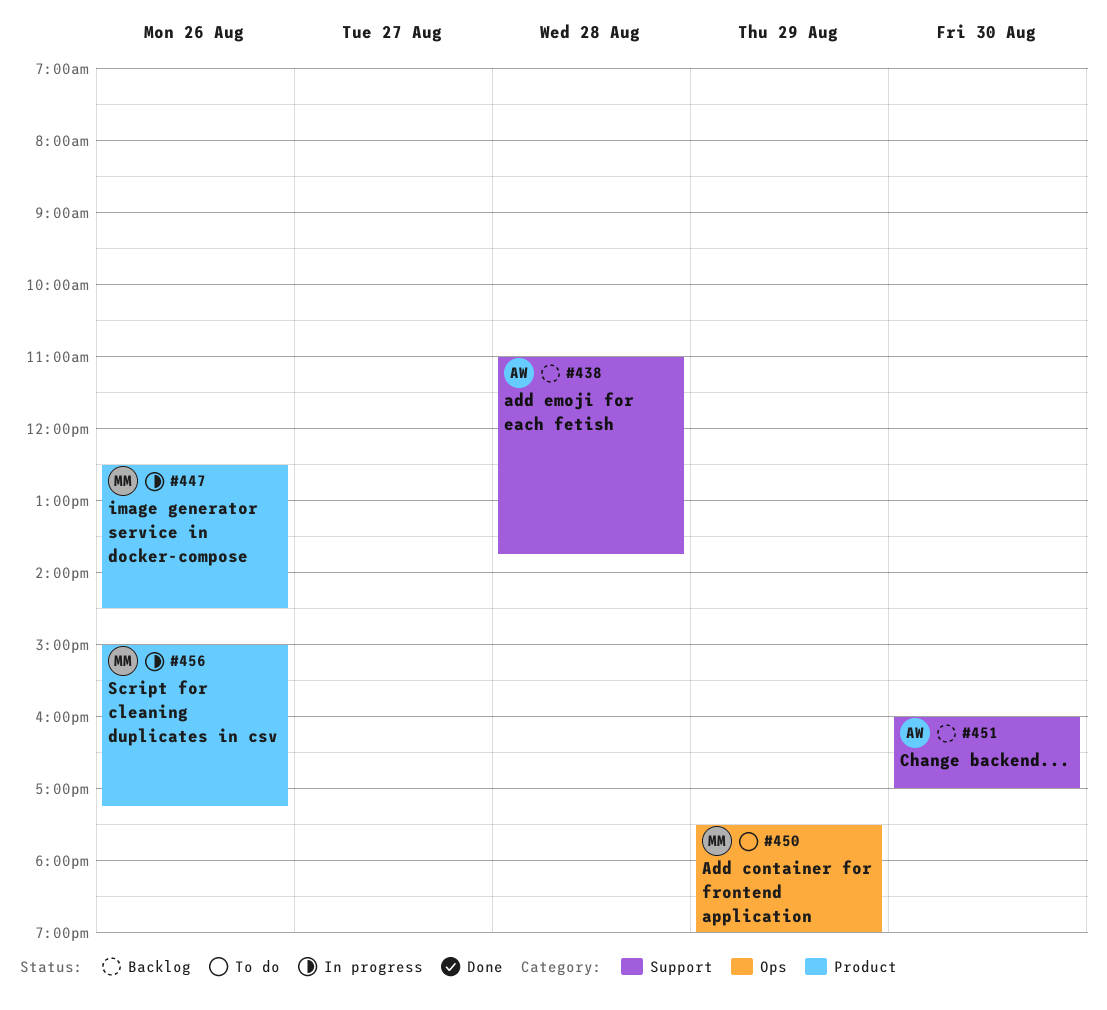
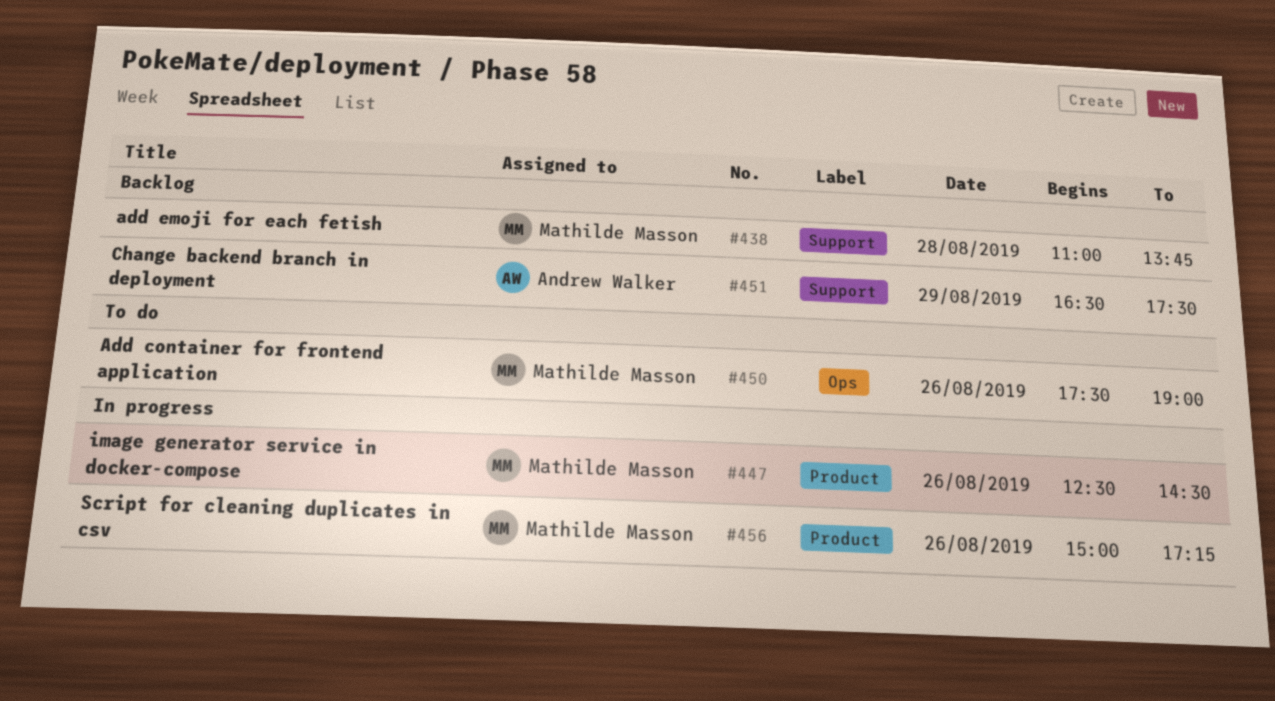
#438, owner: Andrew Walker -> Mathilde Masson
#450, day: Aug 29 -> Aug 26
#451, day: Aug 30 -> Aug 29
#451, begins: 16:00 -> 16:30
#451, ends: 17:00 -> 17:30

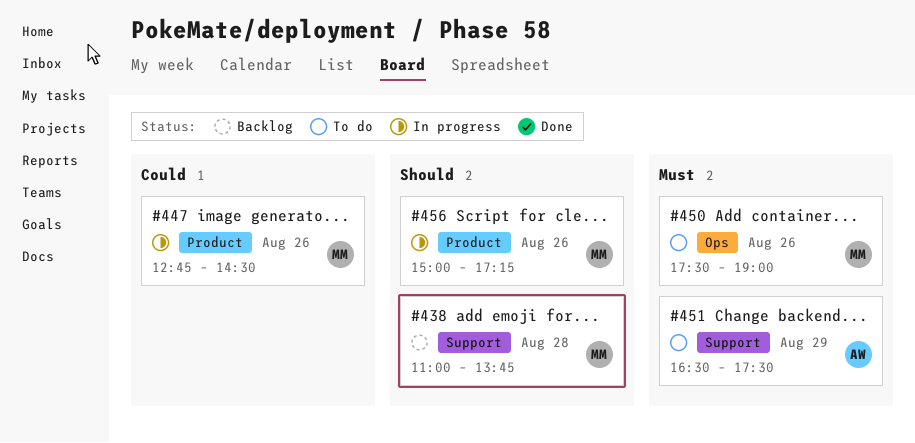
#447, begins: 12:30 -> 12:45
#451, status: Backlog -> To do

